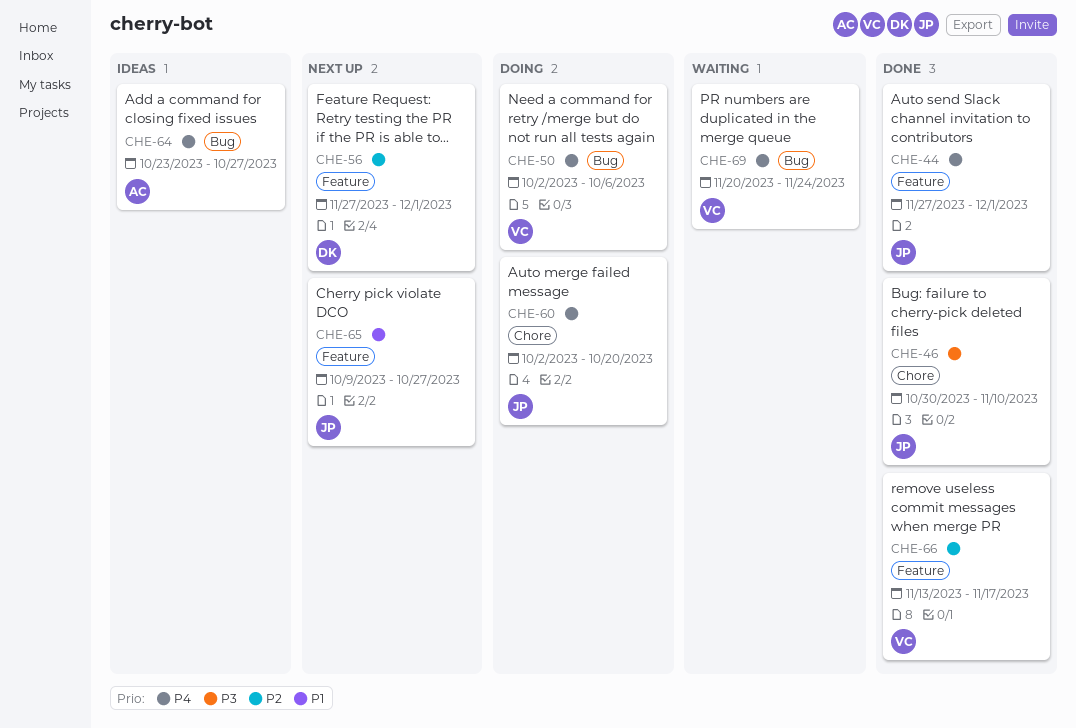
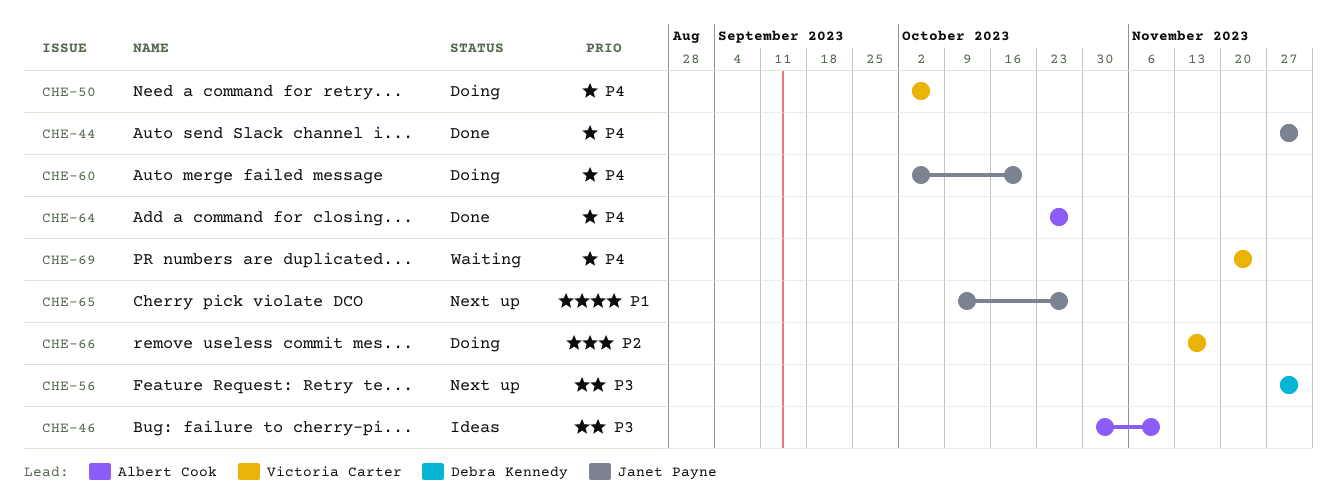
CHE-46, status: Done -> Ideas
CHE-46, owner: Janet Payne -> Albert Cook
CHE-56, priority: P2 -> P3
CHE-64, status: Ideas -> Done
CHE-66, status: Done -> Doing

